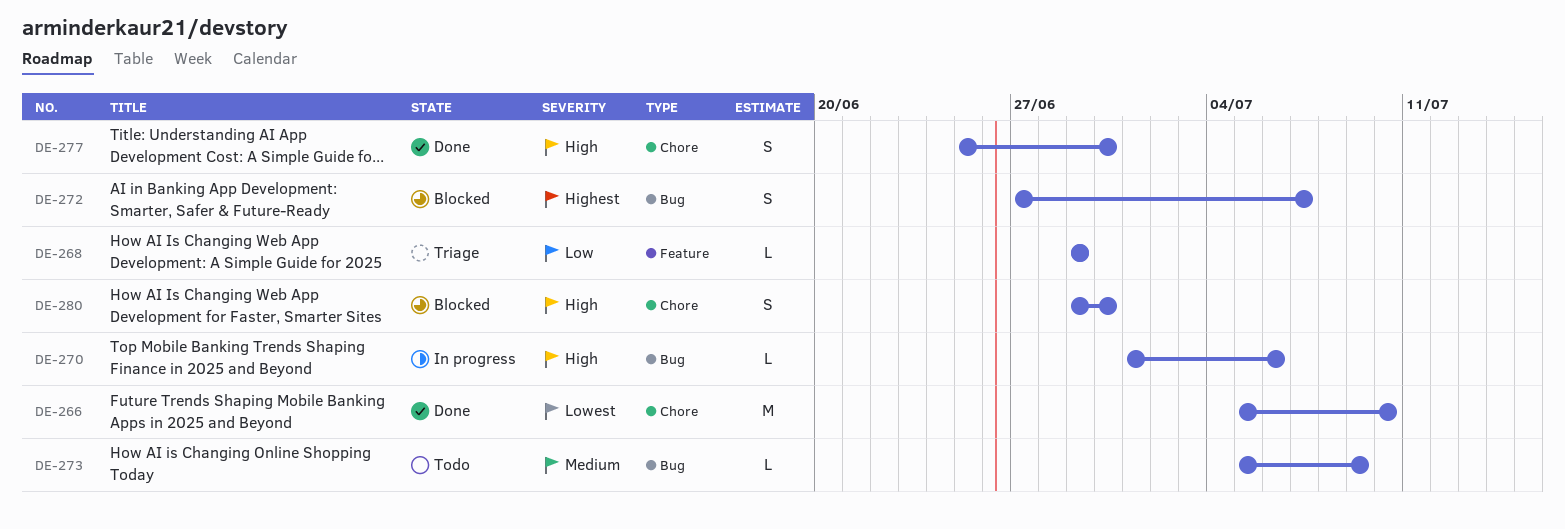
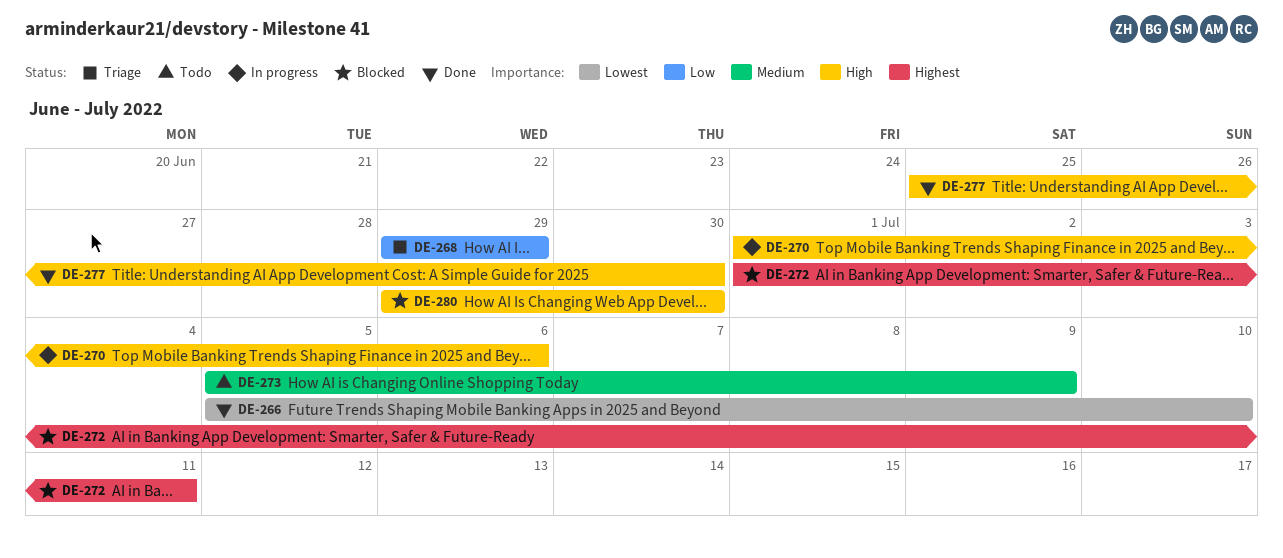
DE-272, start: Jun 27 -> Jul 1
DE-272, due: Jul 7 -> Jul 11

